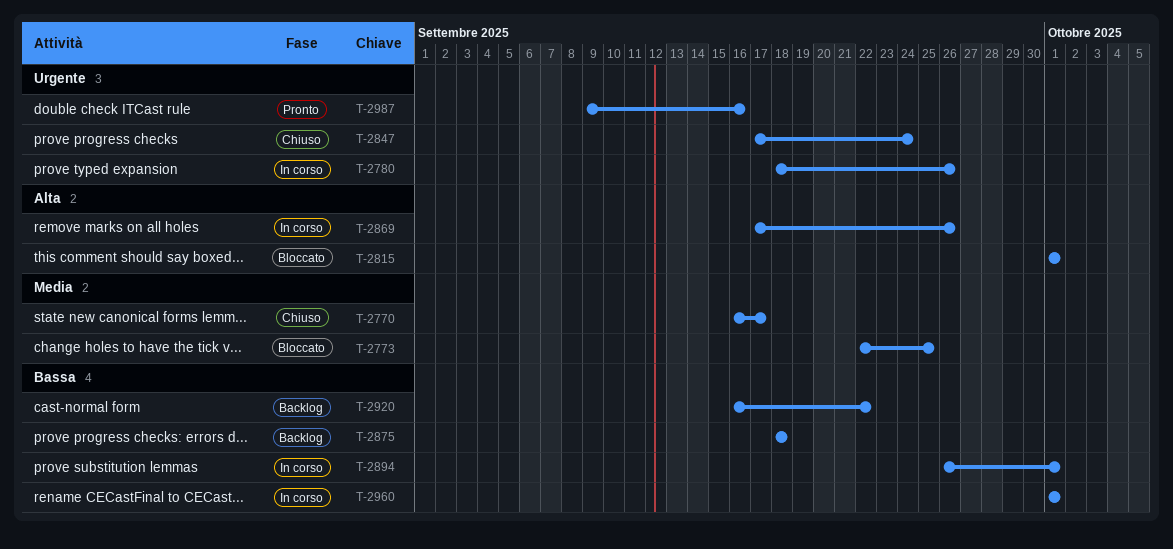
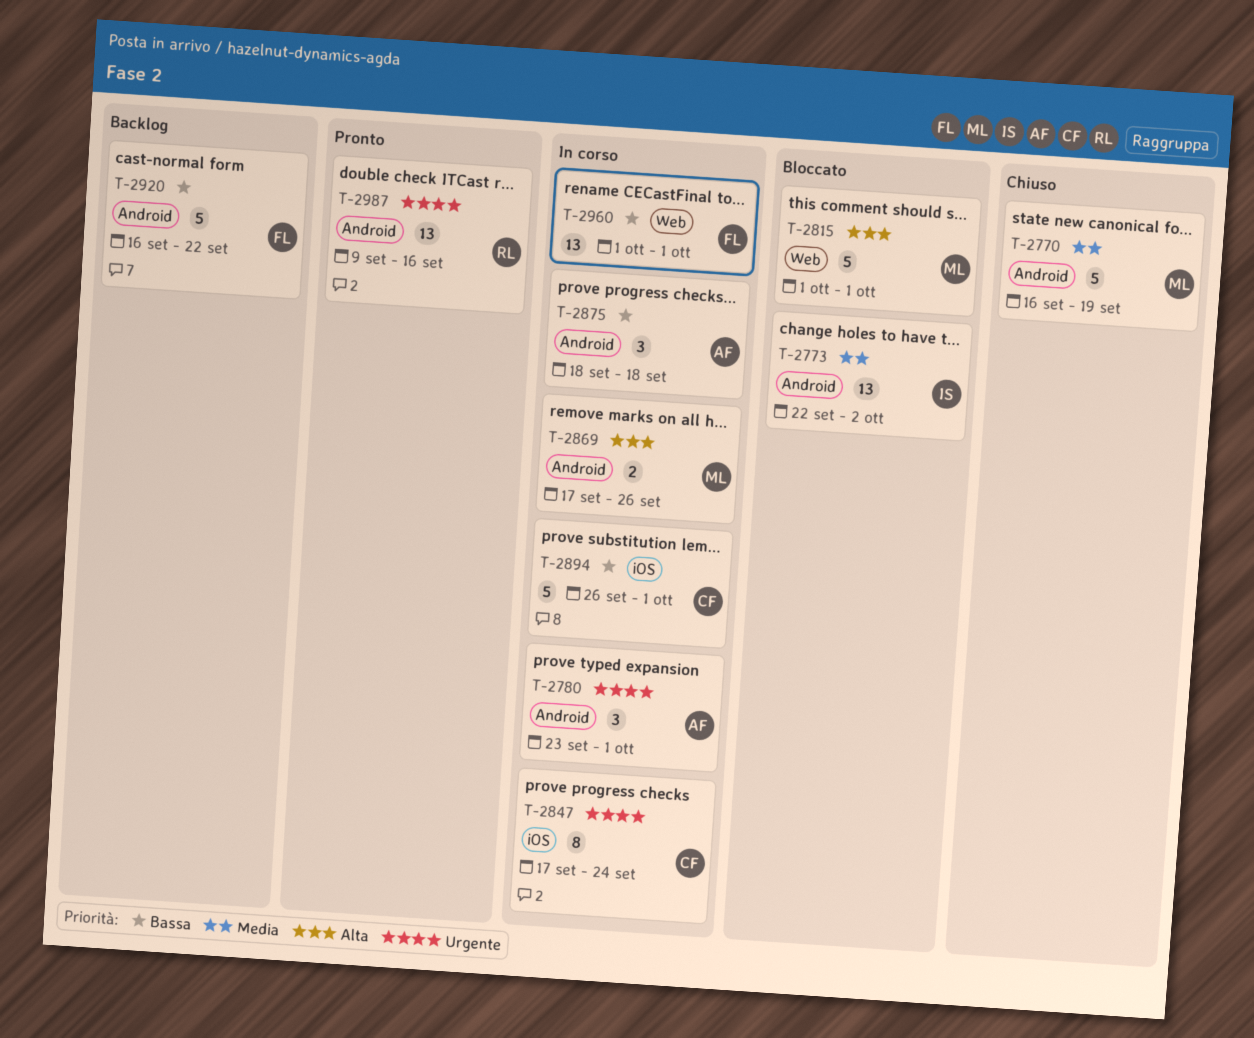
T-2770, due: Sep 17 -> Sep 19
T-2773, due: Sep 25 -> Oct 2
T-2780, start: Sep 18 -> Sep 23
T-2780, due: Sep 26 -> Oct 1
T-2847, status: Chiuso -> In corso
T-2875, status: Backlog -> In corso

